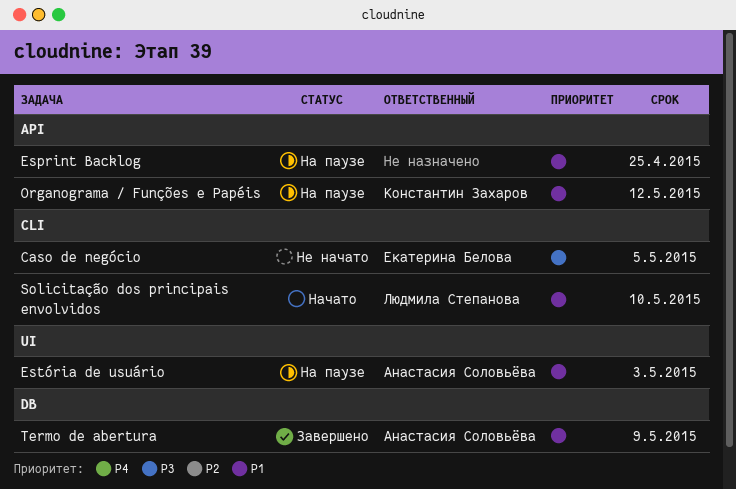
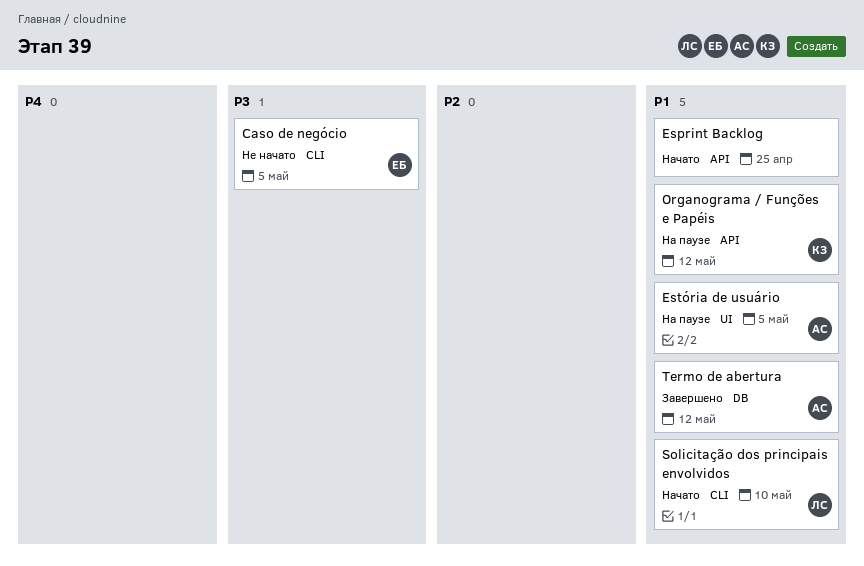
Esprint Backlog, status: На паузе -> Начато
Estória de usuário, due: May 3 -> May 5
Termo de abertura, due: May 9 -> May 12

